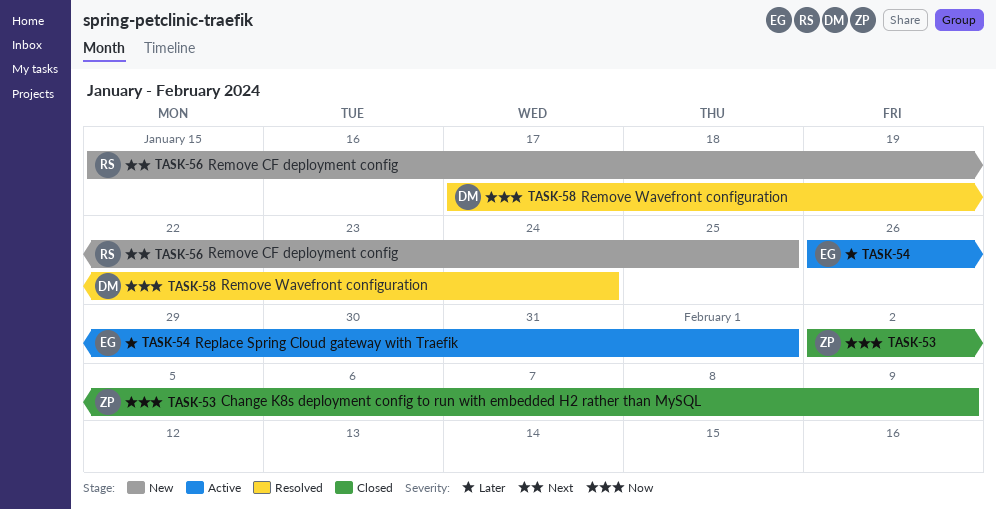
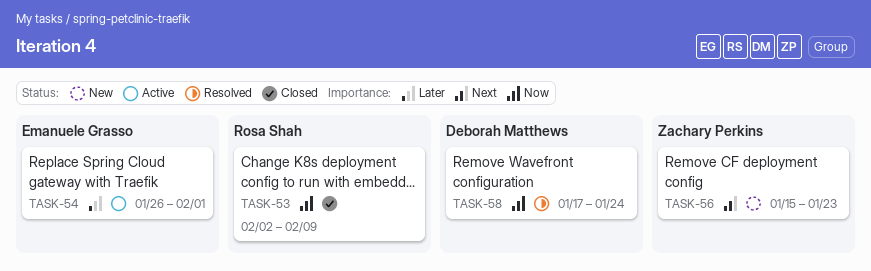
TASK-53, owner: Zachary Perkins -> Rosa Shah
TASK-56, owner: Rosa Shah -> Zachary Perkins
TASK-56, due: Jan 25 -> Jan 23

